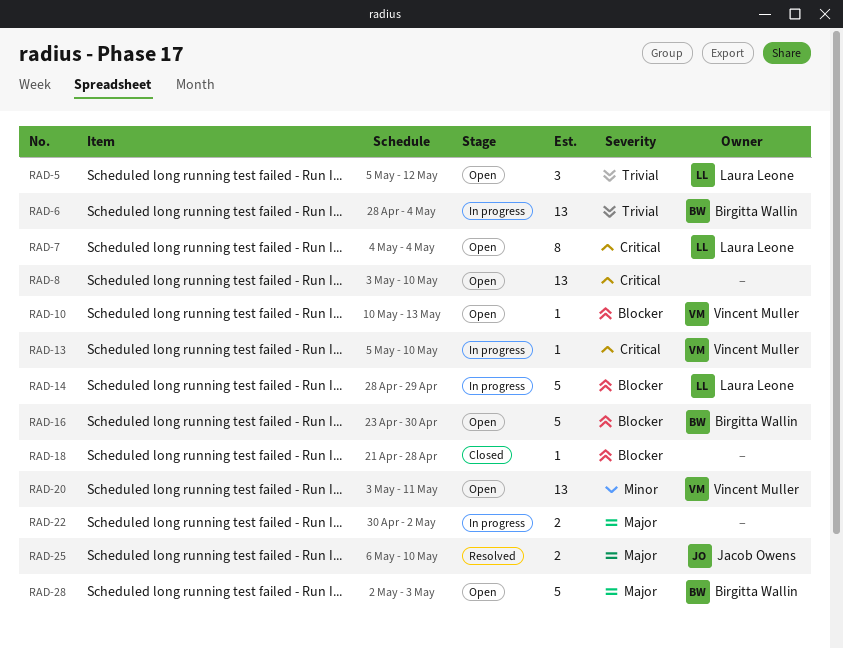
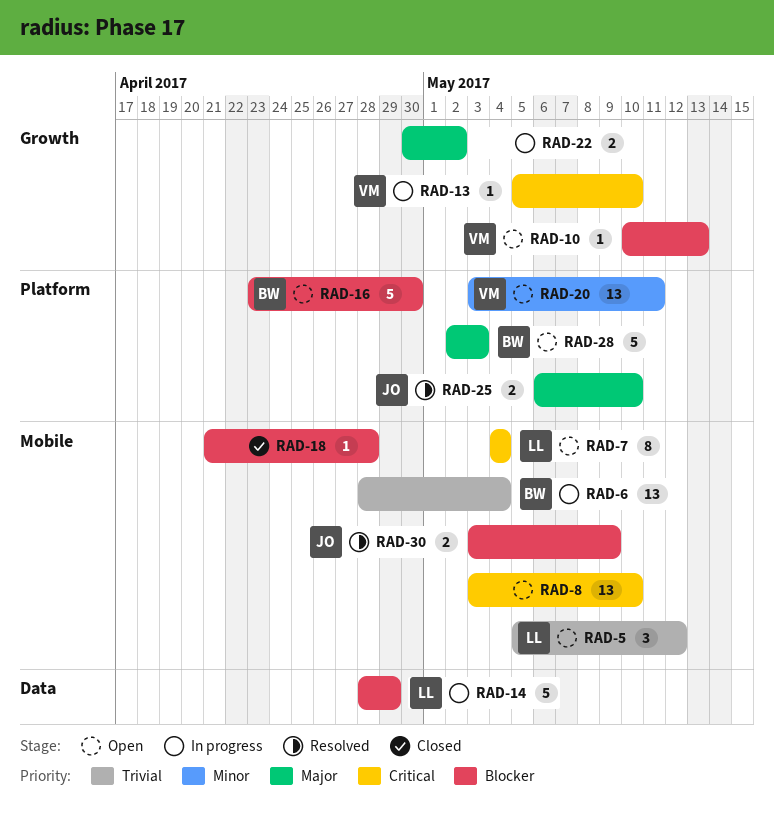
RAD-30: none -> present

